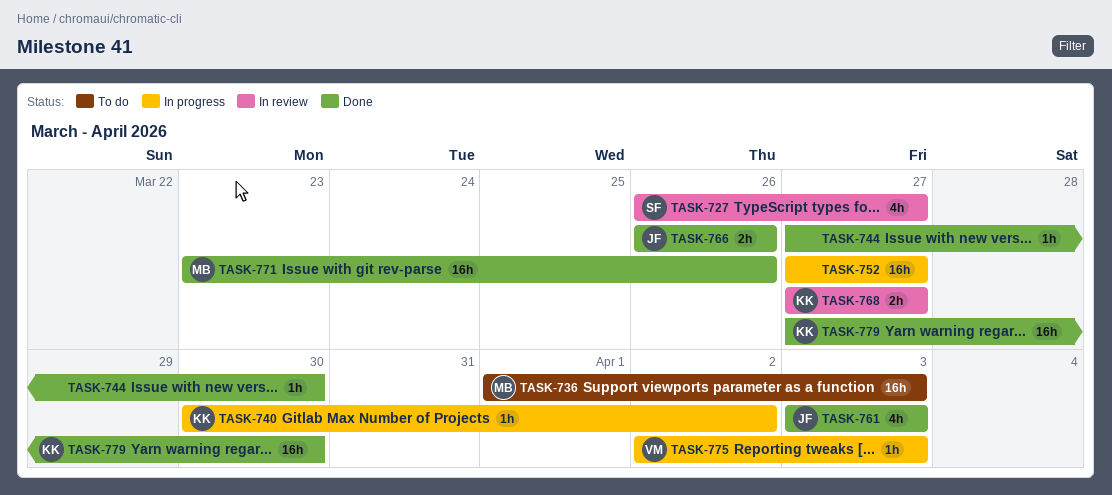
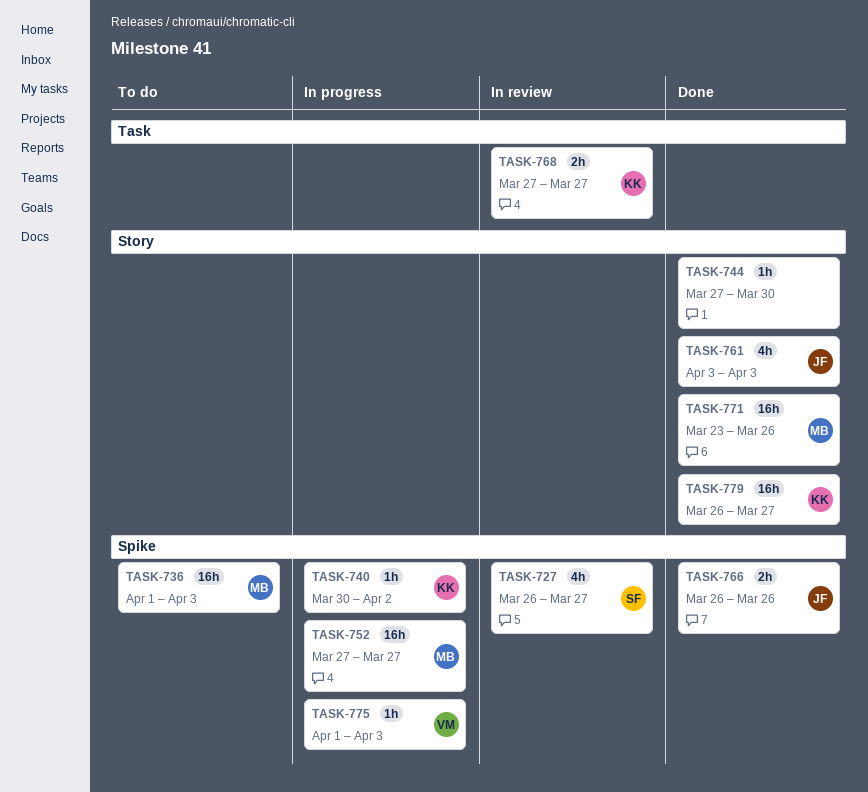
TASK-752, owner: none -> MB
TASK-775, start: Apr 2 -> Apr 1
TASK-779, start: Mar 27 -> Mar 26
TASK-779, due: Mar 30 -> Mar 27

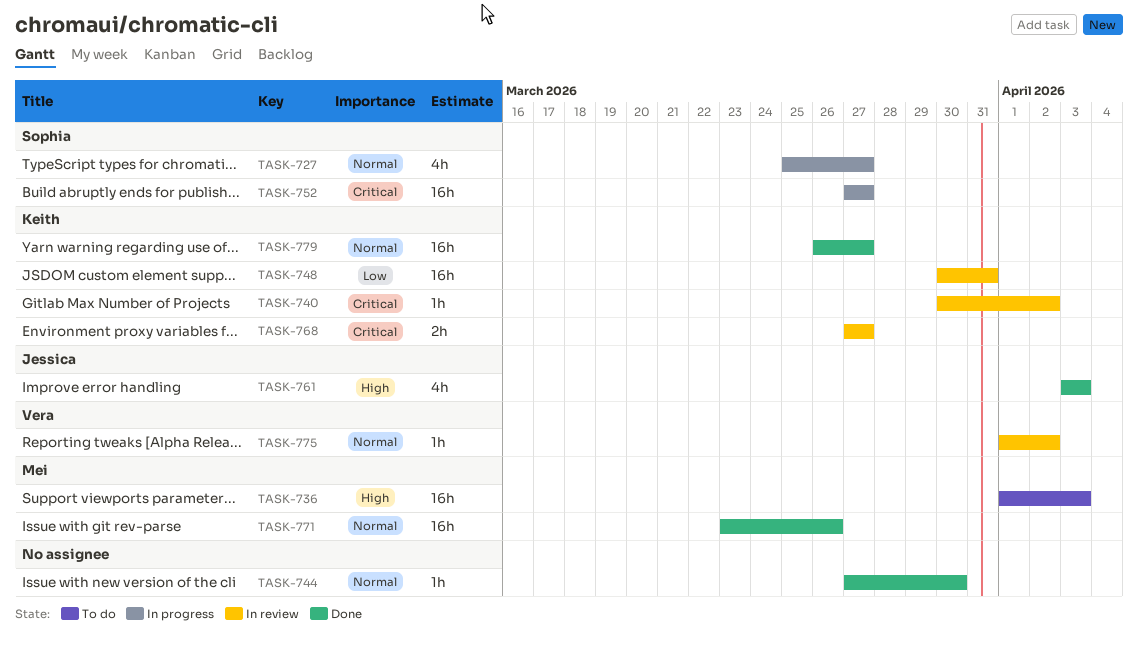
TASK-727, status: In review -> In progress
TASK-727, start: Mar 26 -> Mar 25
TASK-740, status: In progress -> In review
TASK-748: none -> present
TASK-752, owner: Mei -> Sophia
TASK-766: present -> none
TASK-775, status: In progress -> In review
TASK-775, due: Apr 3 -> Apr 2

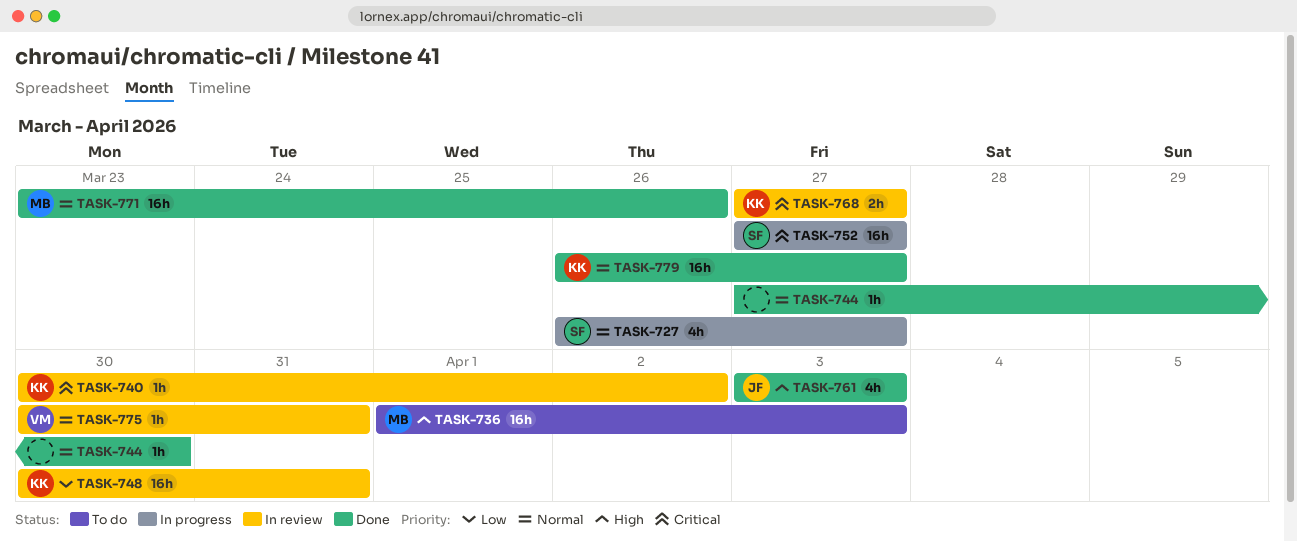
TASK-727, start: Mar 25 -> Mar 26
TASK-775, start: Apr 1 -> Mar 30
TASK-775, due: Apr 2 -> Mar 31

